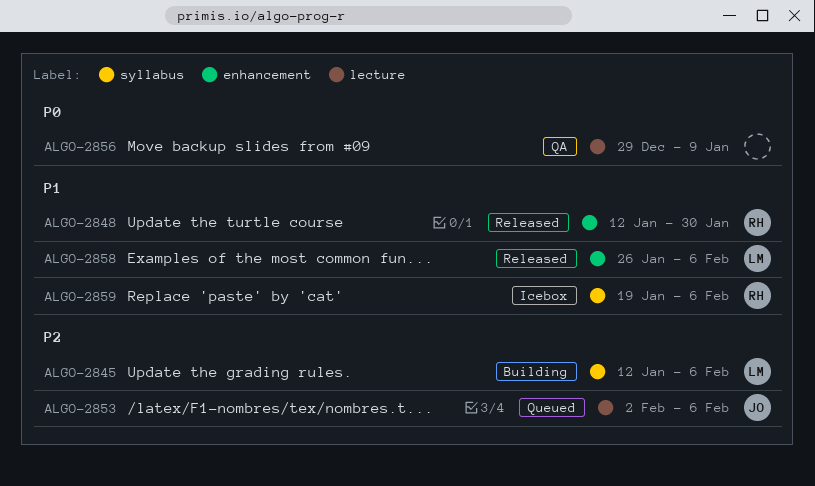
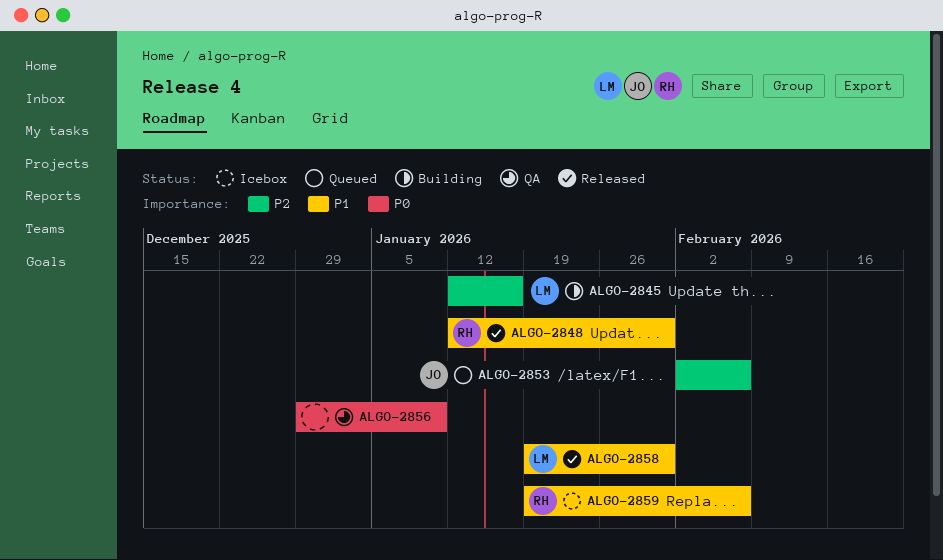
ALGO-2845, due: Feb 6 -> Jan 16
ALGO-2858, start: Jan 26 -> Jan 19
ALGO-2858, due: Feb 6 -> Jan 30

